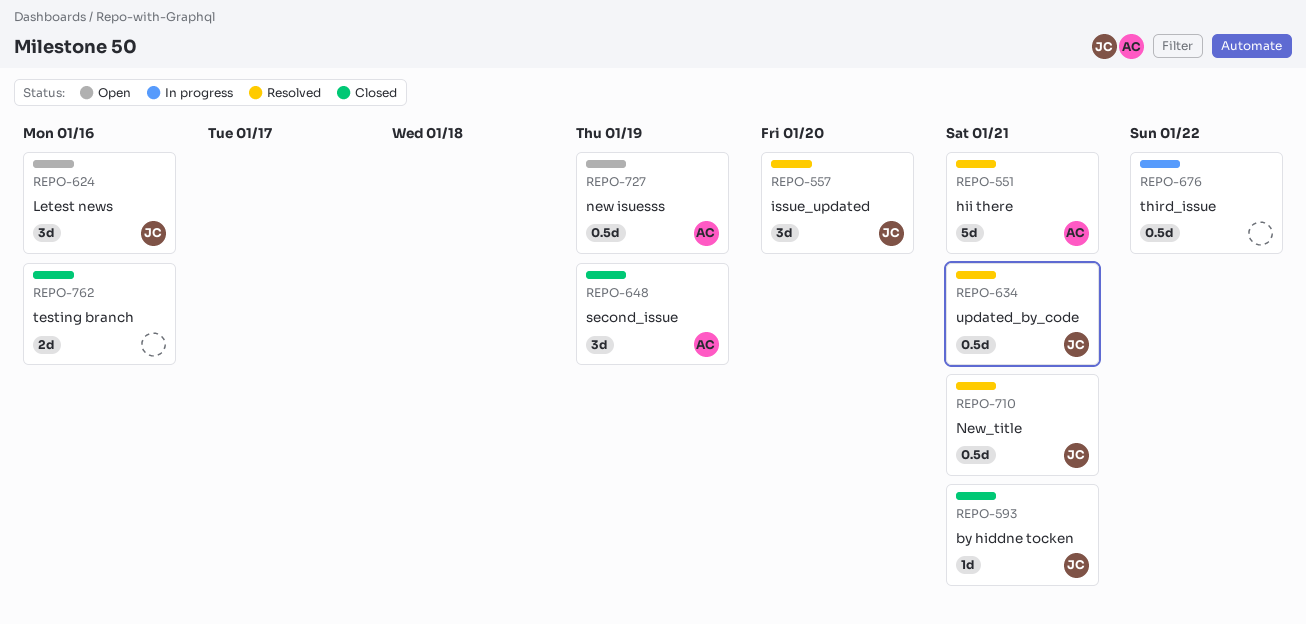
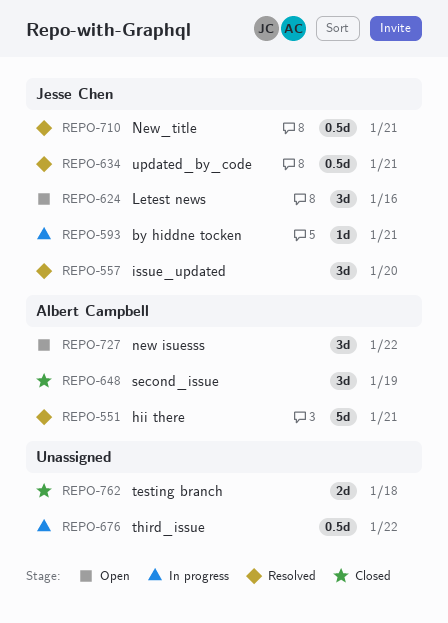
REPO-593, status: Closed -> In progress
REPO-727, estimate: 0.5d -> 3d
REPO-727, due: Jan 19 -> Jan 22
REPO-762, due: Jan 16 -> Jan 18

